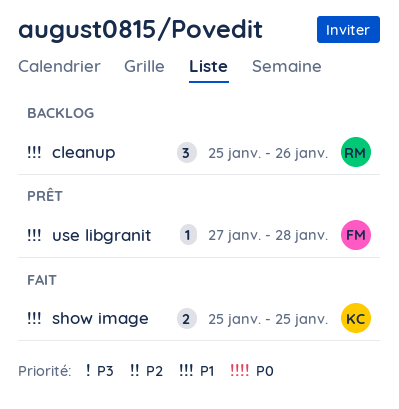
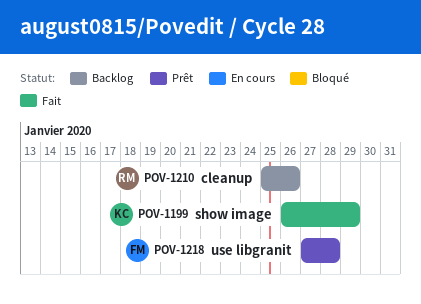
show image, start: Jan 25 -> Jan 26
show image, due: Jan 25 -> Jan 29

